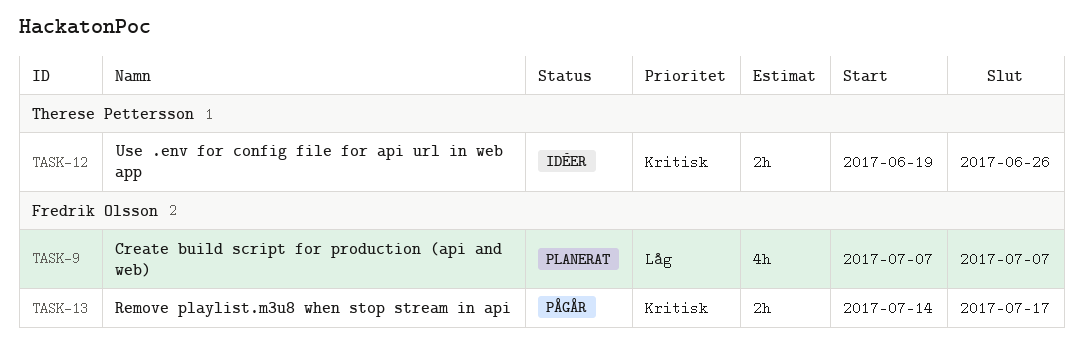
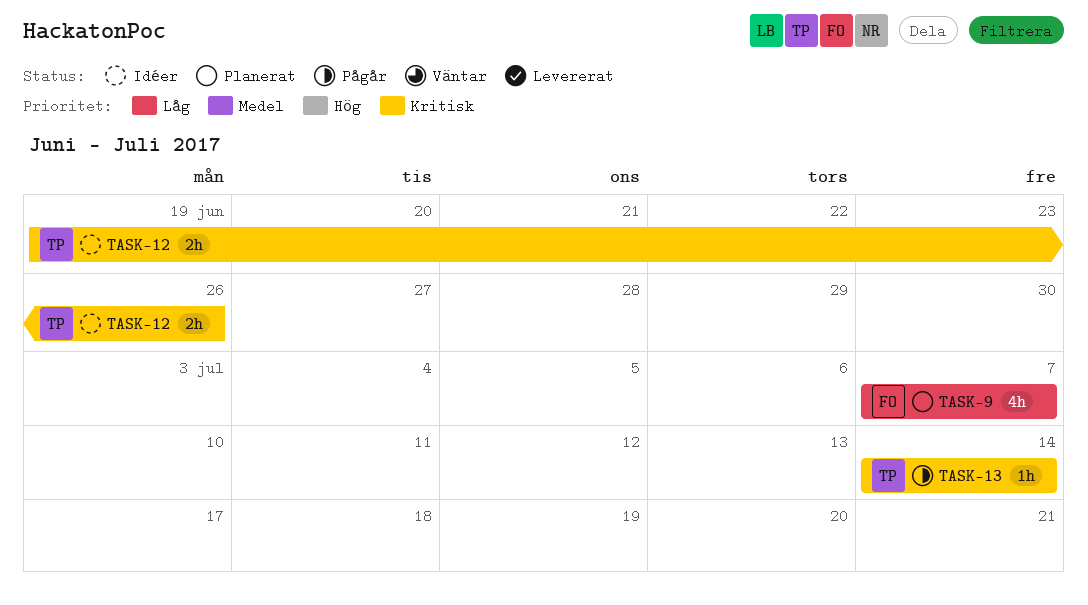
TASK-13, owner: Fredrik Olsson -> Therese Pettersson
TASK-13, estimate: 2h -> 1h
TASK-13, due: Jul 17 -> Jul 14

